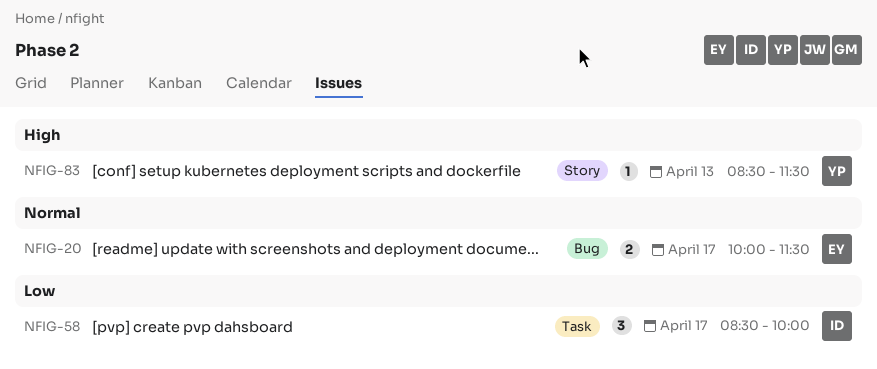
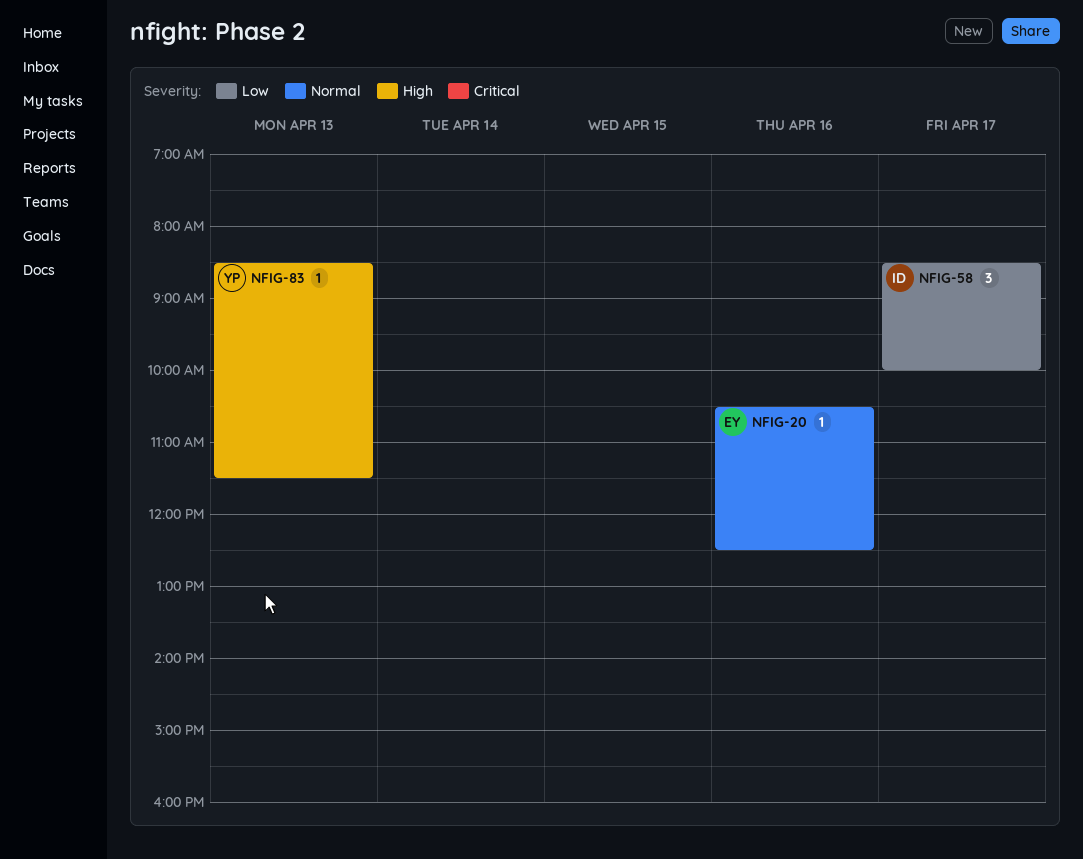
NFIG-20, estimate: 2 -> 1
NFIG-20, day: Apr 17 -> Apr 16
NFIG-20, begins: 10:00 -> 10:30
NFIG-20, ends: 11:30 -> 12:30

